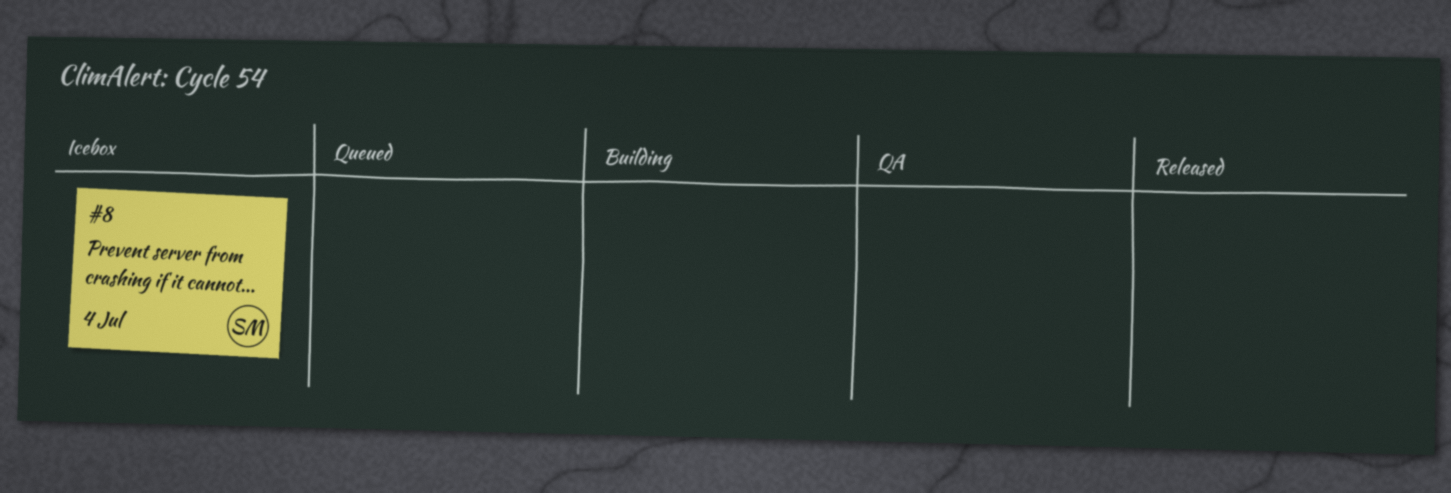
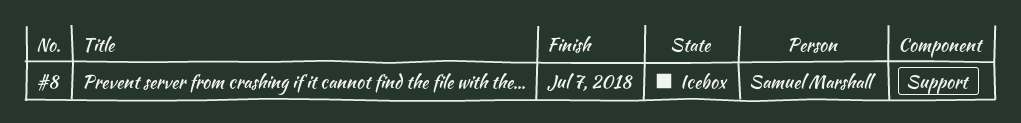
#8, due: Jul 4 -> Jul 7

